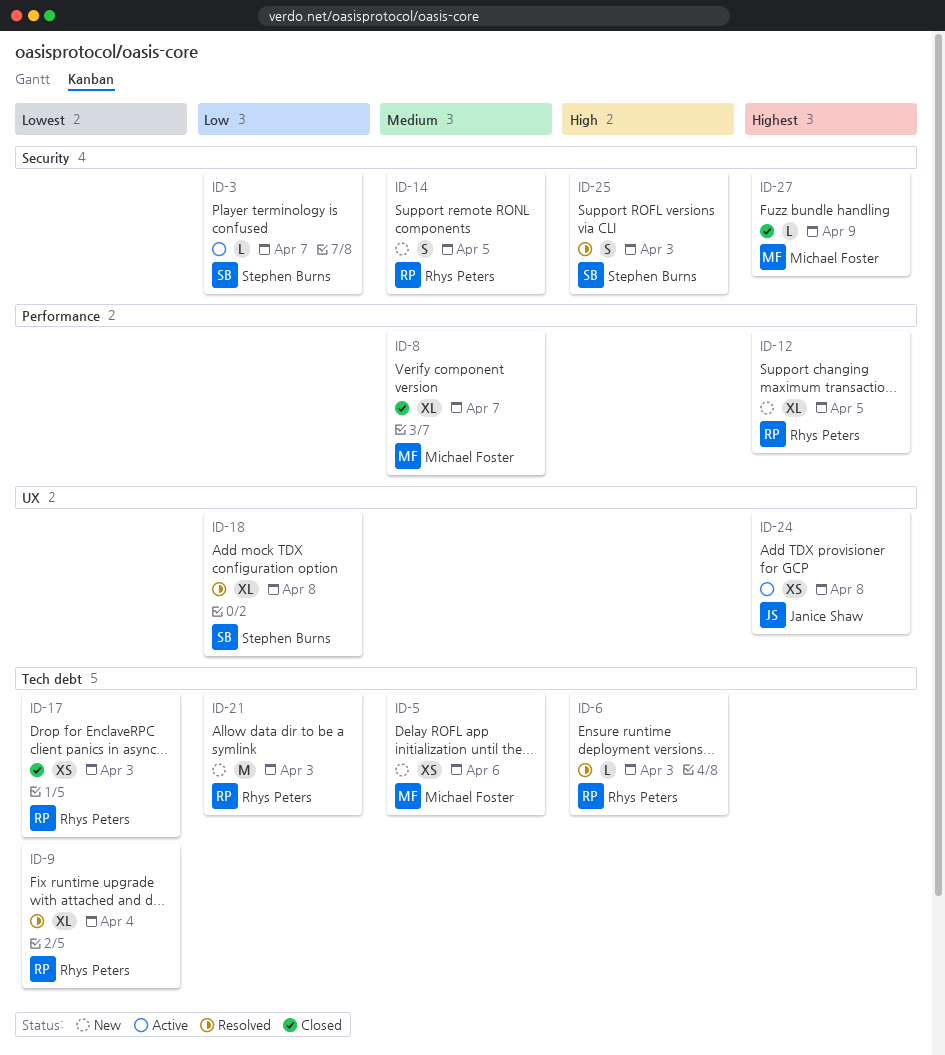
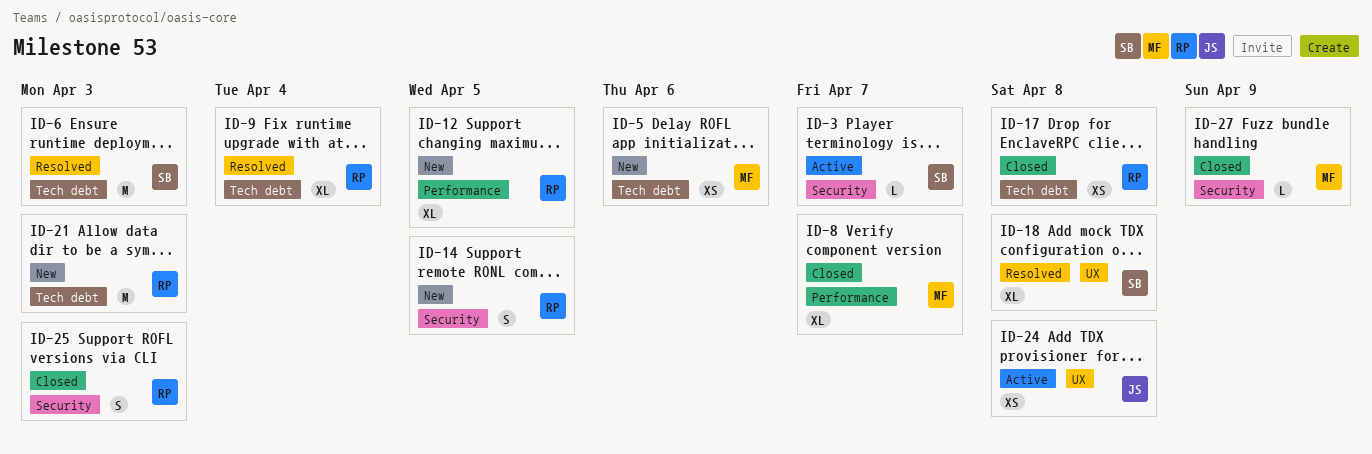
ID-6, owner: Rhys Peters -> Stephen Burns
ID-6, estimate: L -> M
ID-17, due: Apr 3 -> Apr 8
ID-25, status: Resolved -> Closed
ID-25, owner: Stephen Burns -> Rhys Peters

